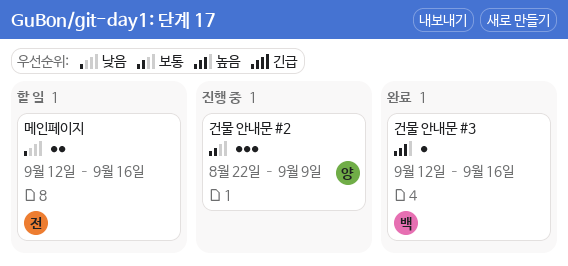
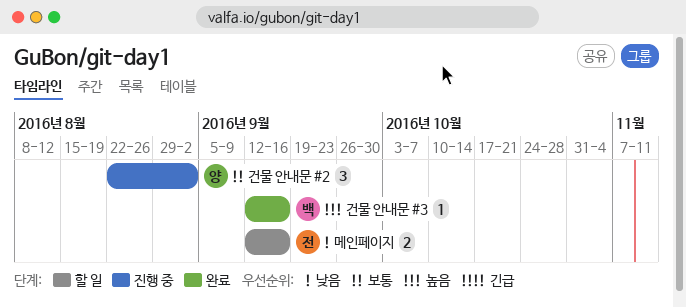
건물 안내문 #2, due: Sep 9 -> Sep 2

